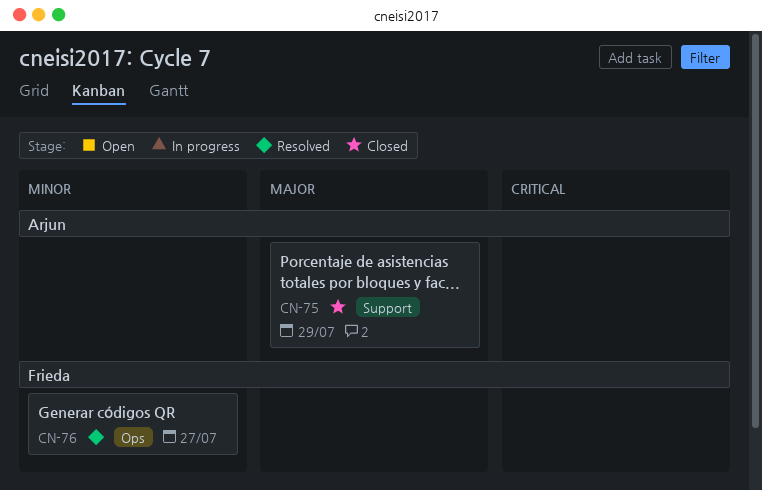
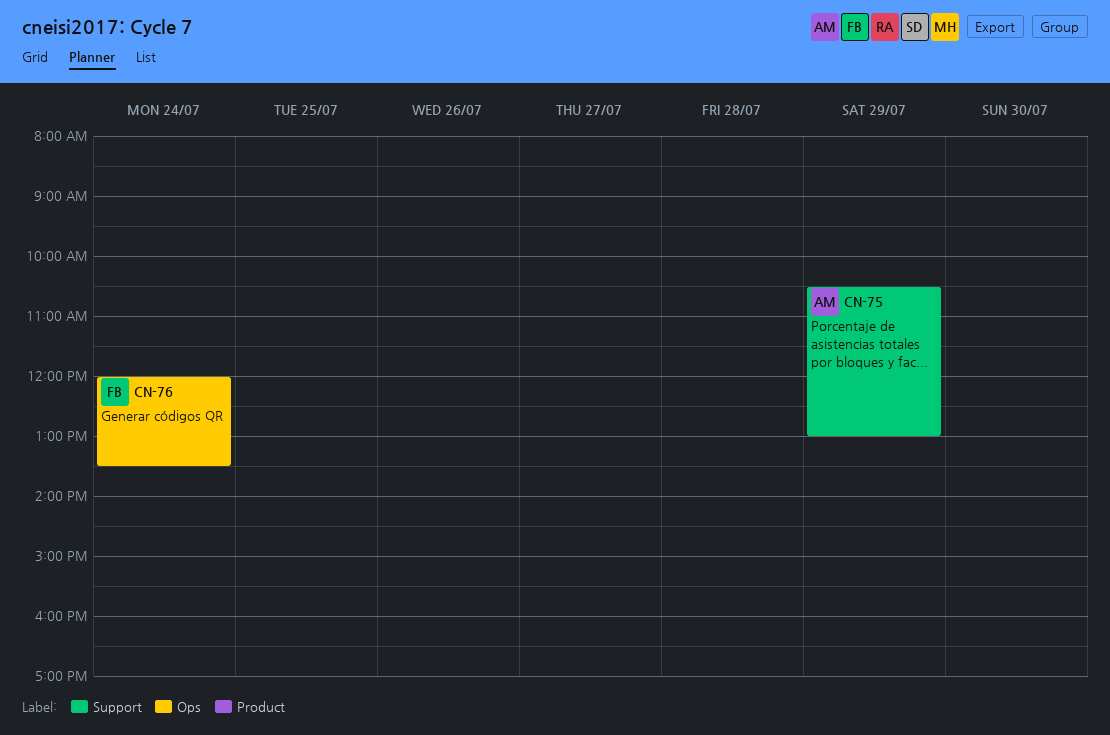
CN-76, day: Jul 27 -> Jul 24

